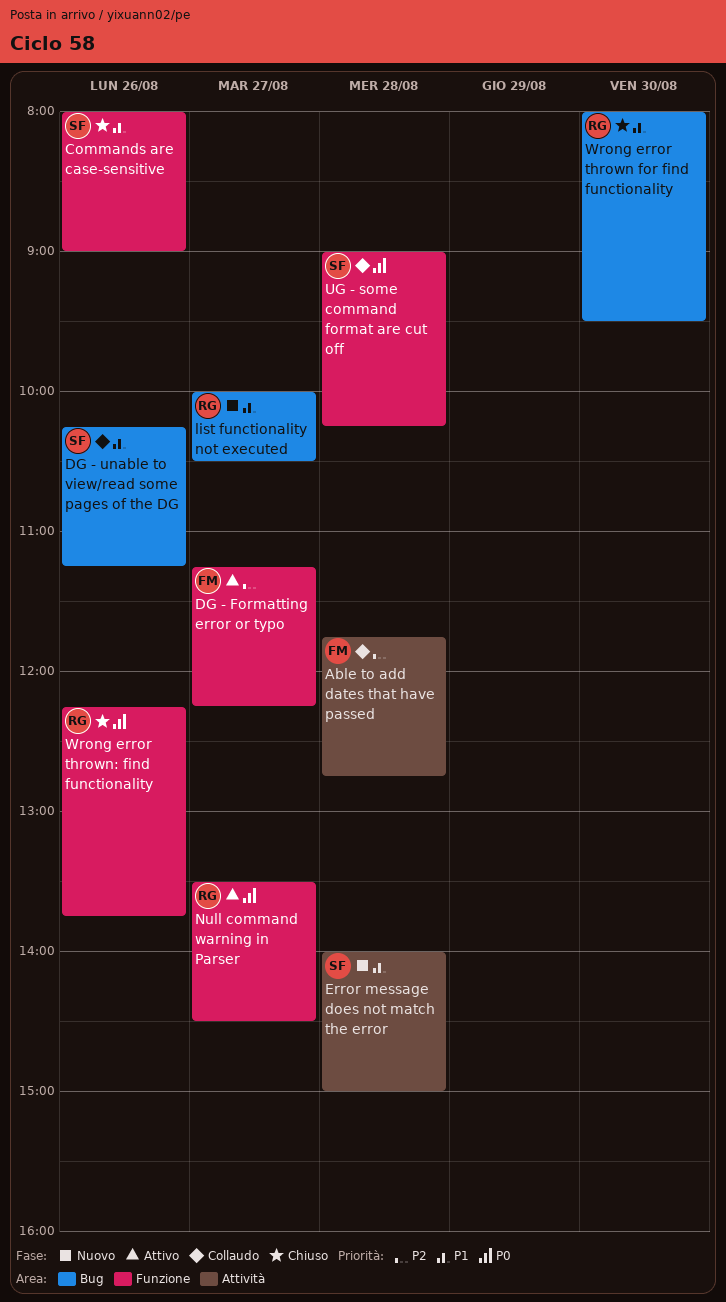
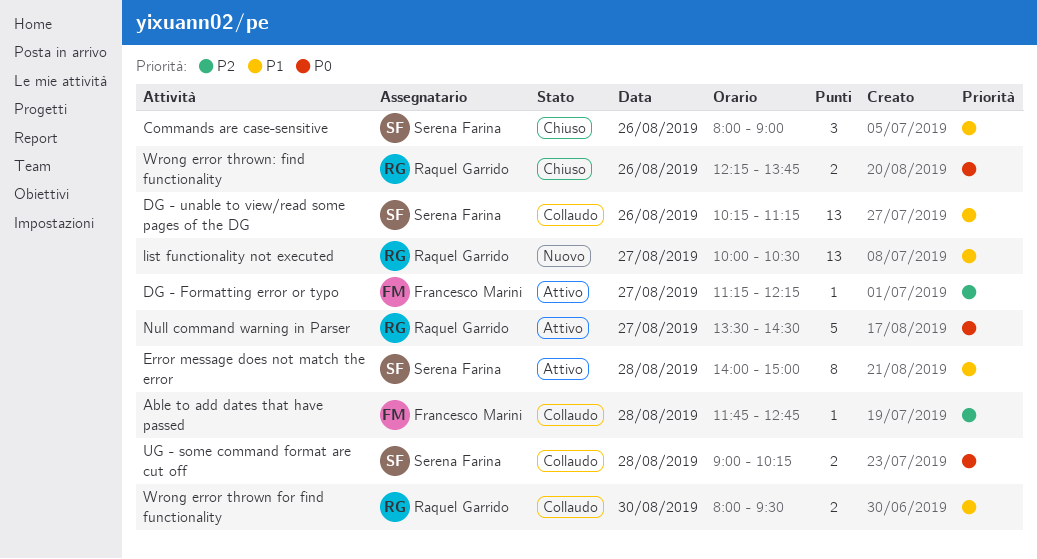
Error message does not match the error, status: Nuovo -> Attivo
Wrong error thrown for find functionality, status: Chiuso -> Collaudo

